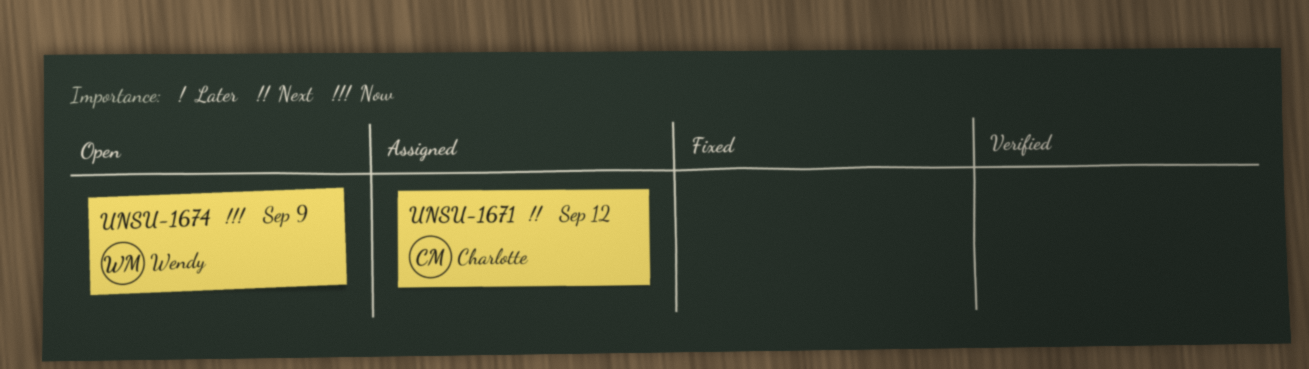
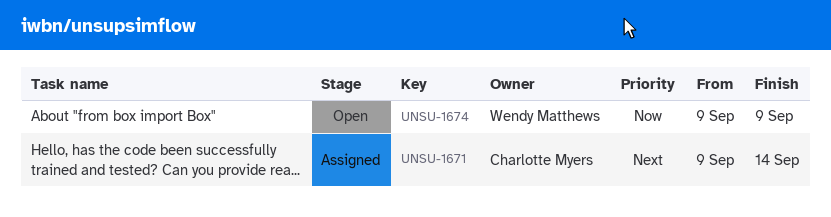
UNSU-1671, due: Sep 12 -> Sep 14

